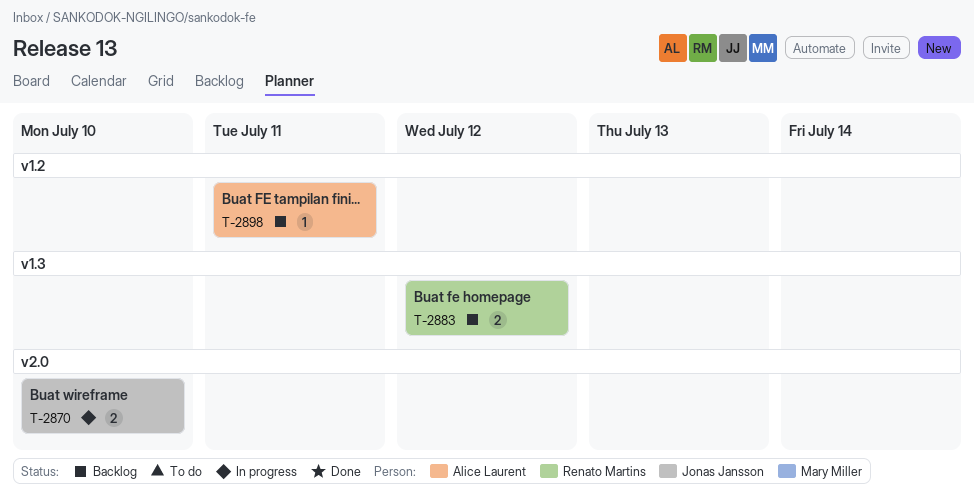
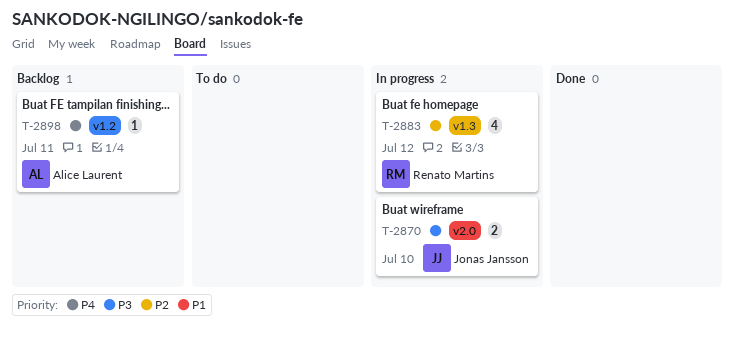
T-2883, status: Backlog -> In progress
T-2883, estimate: 2 -> 4

